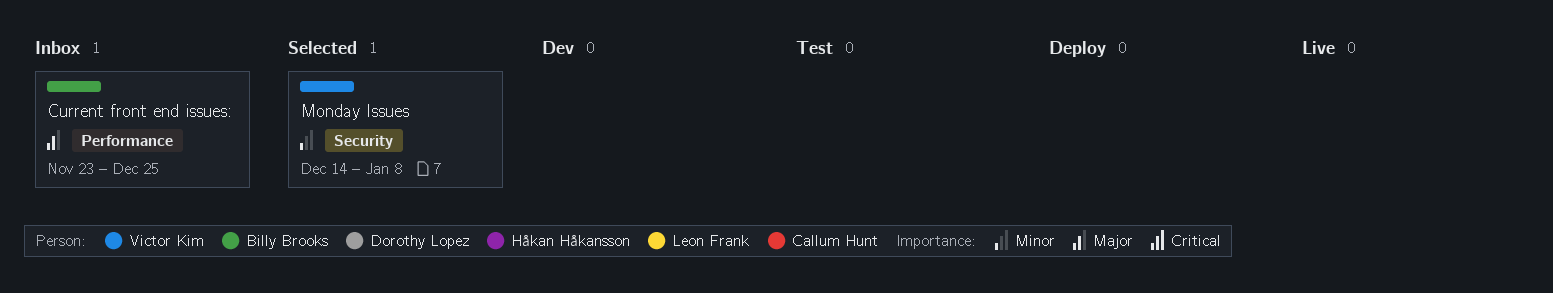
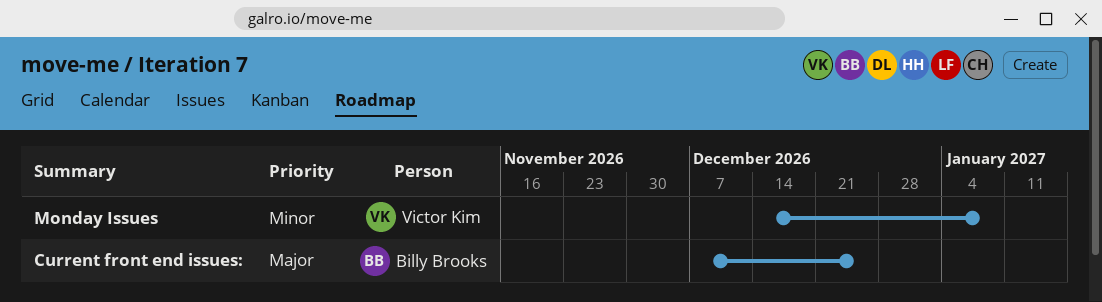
Current front end issues:, start: Nov 23 -> Dec 7

